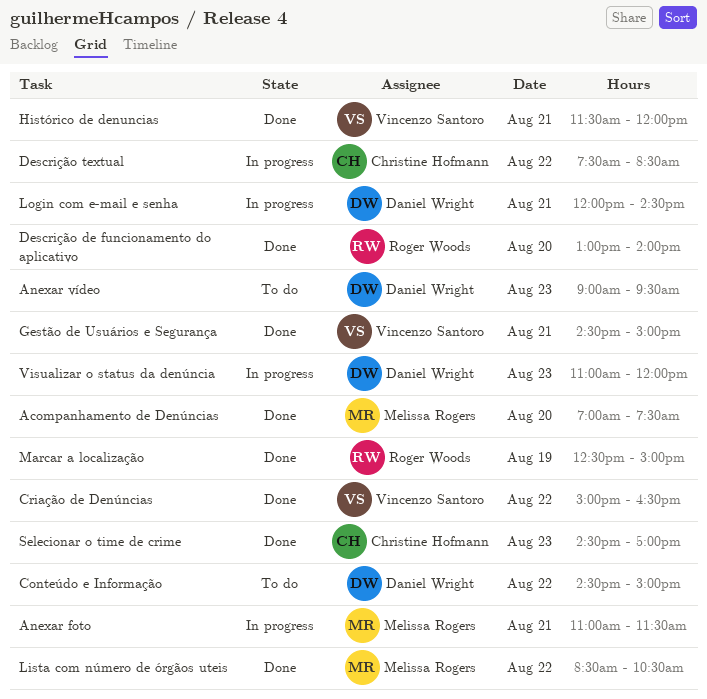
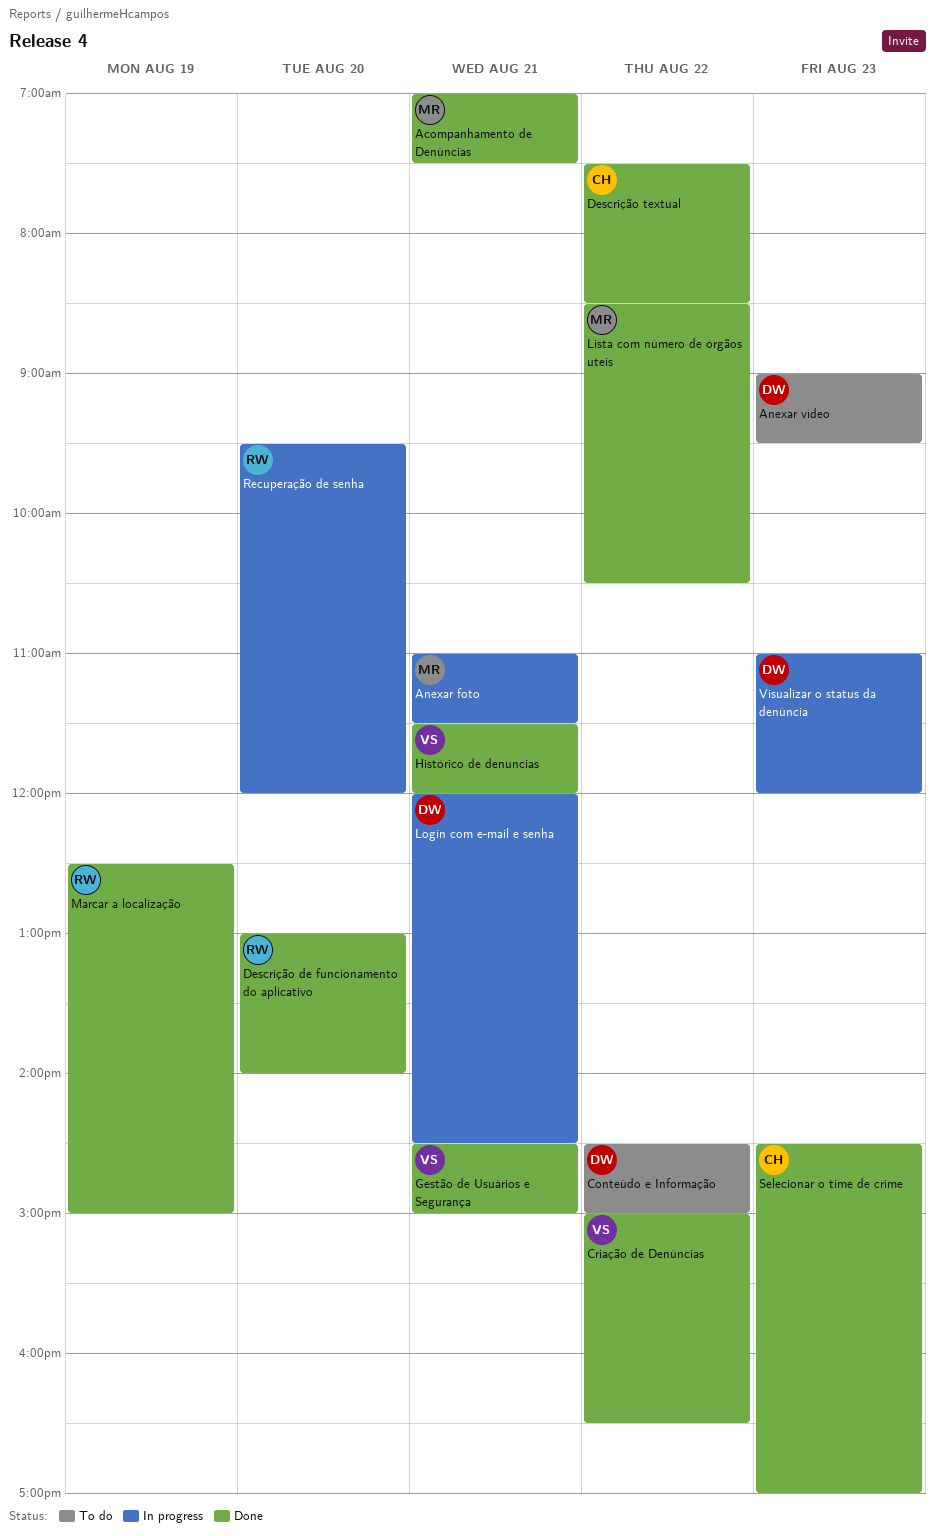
Acompanhamento de Denúncias, day: Aug 20 -> Aug 21
Descrição textual, status: In progress -> Done
Recuperação de senha: none -> present

